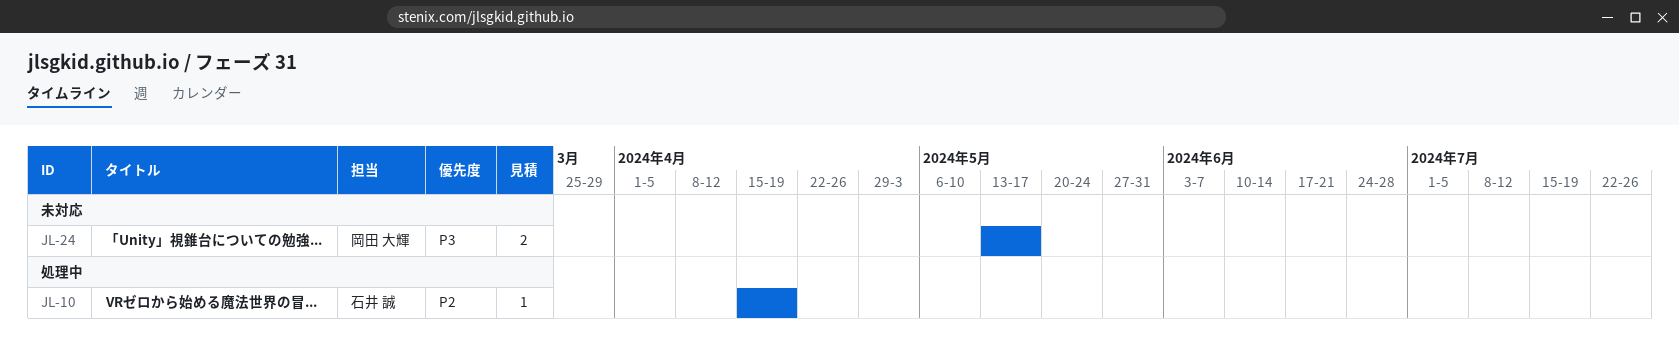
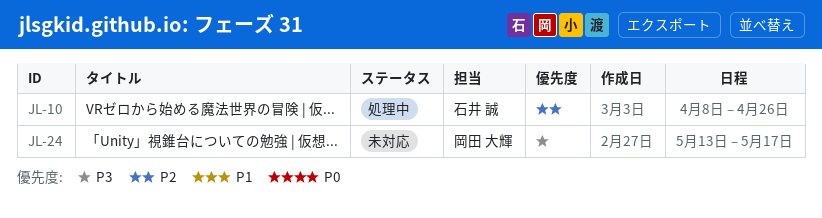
JL-10, start: Apr 15 -> Apr 8
JL-10, due: Apr 19 -> Apr 26

